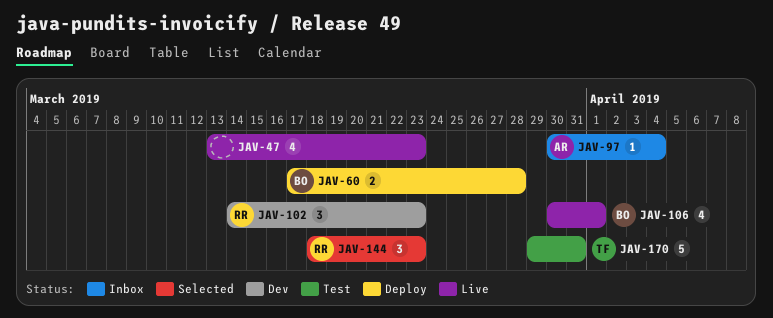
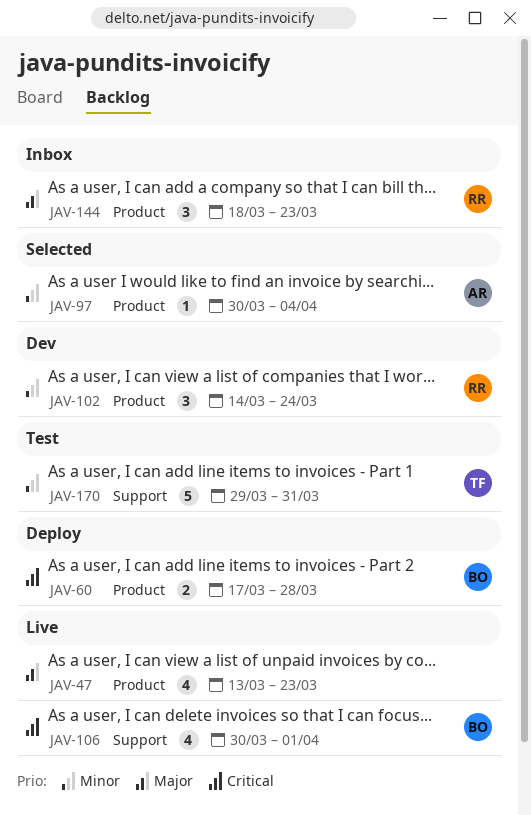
JAV-97, status: Inbox -> Selected
JAV-102, due: Mar 23 -> Mar 24
JAV-144, status: Selected -> Inbox

